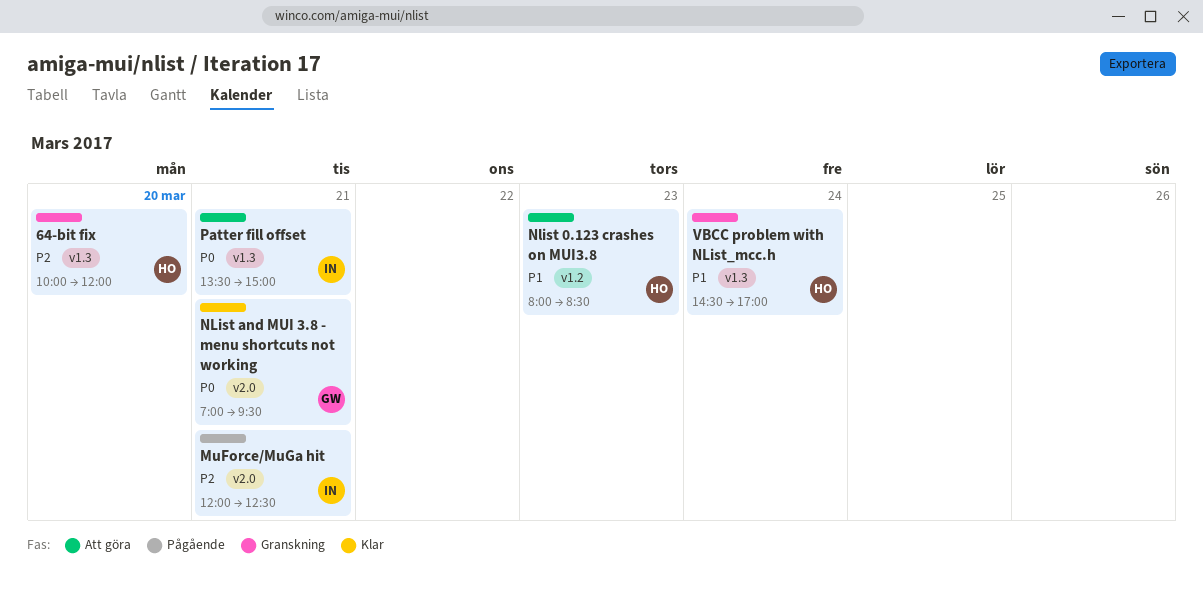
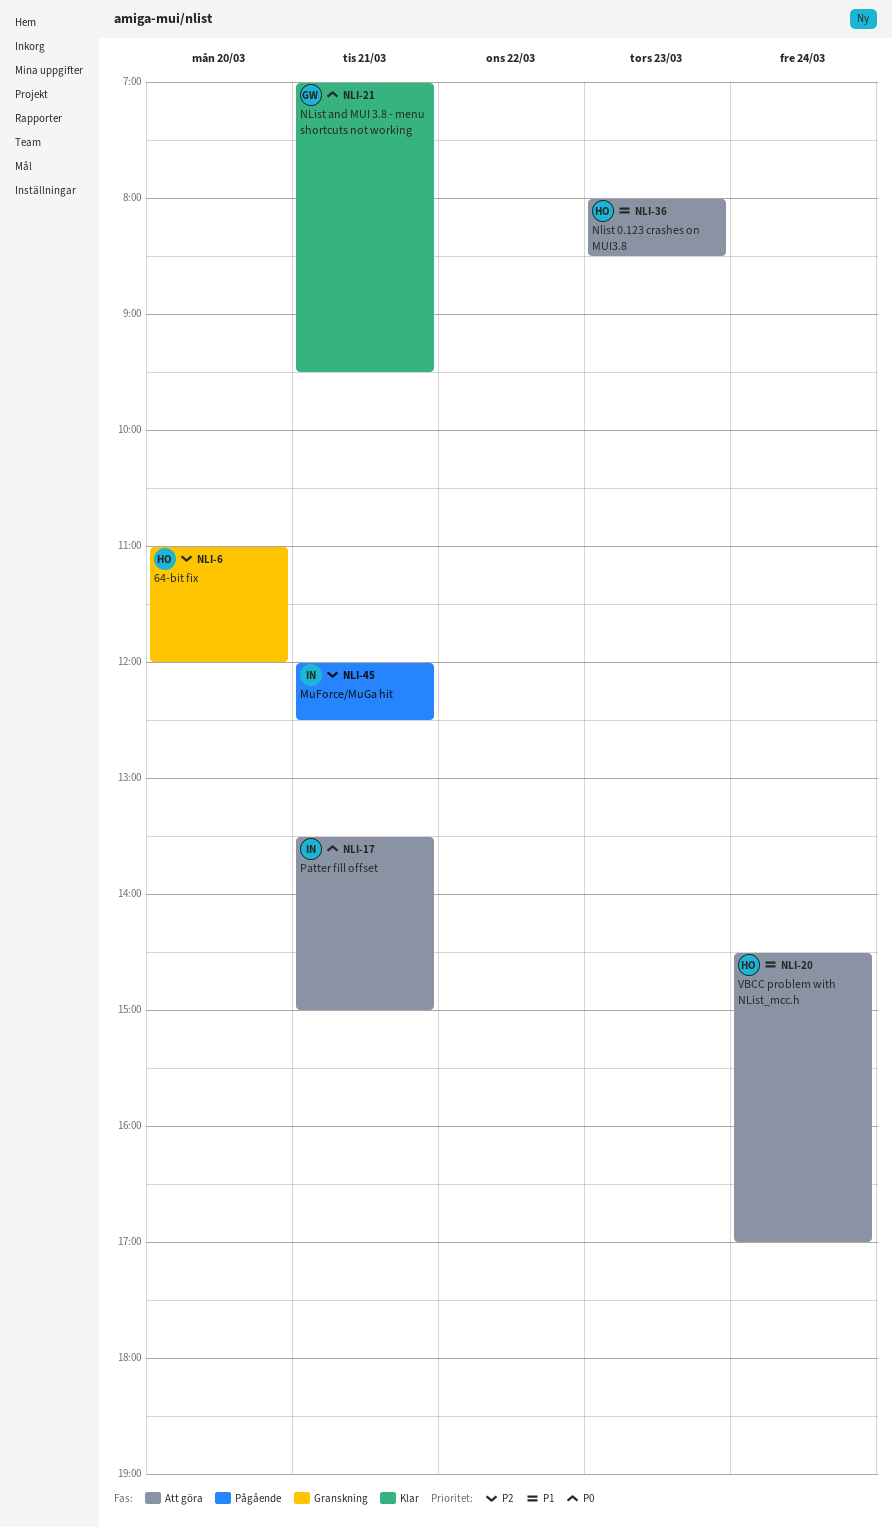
64-bit fix, begins: 10:00 -> 11:00
VBCC problem with NList_mcc.h, status: Granskning -> Att göra

